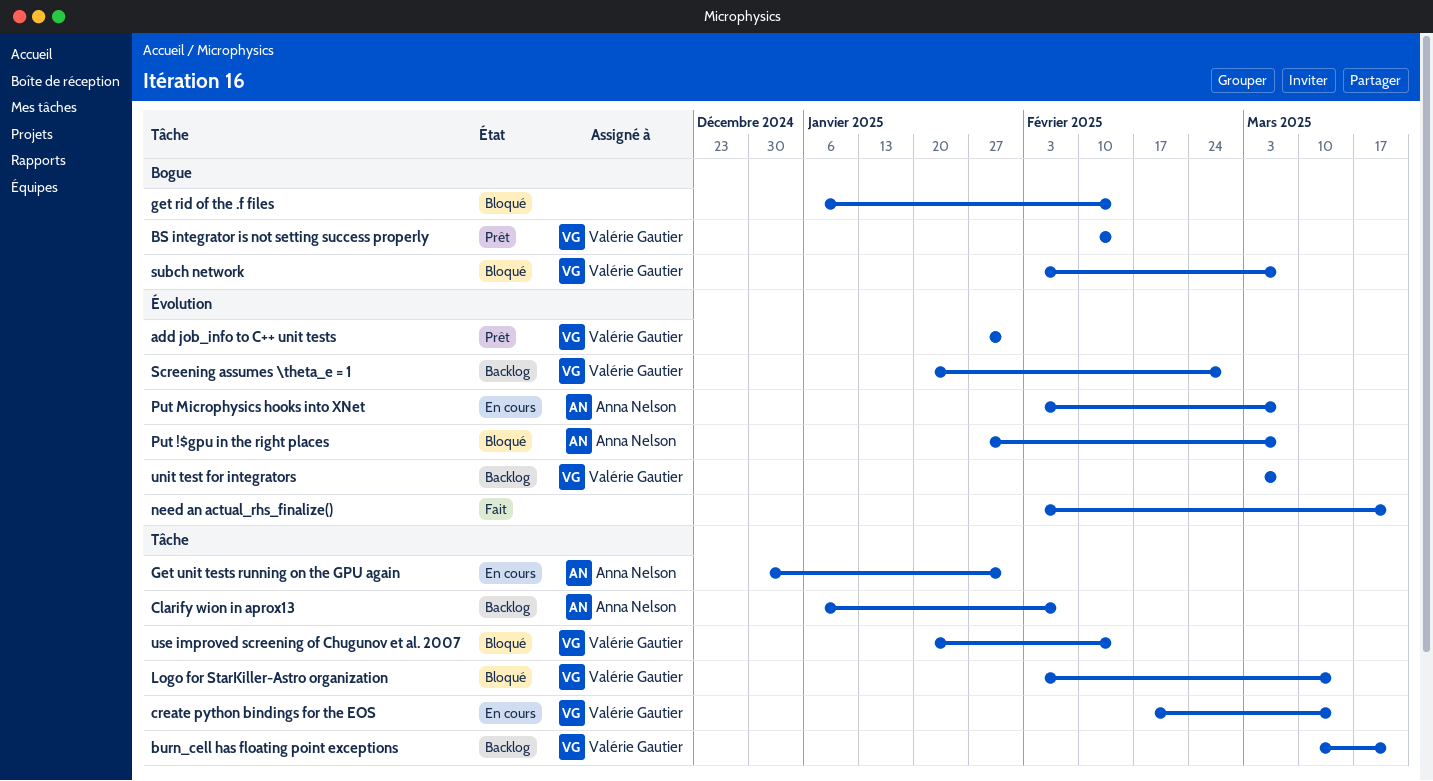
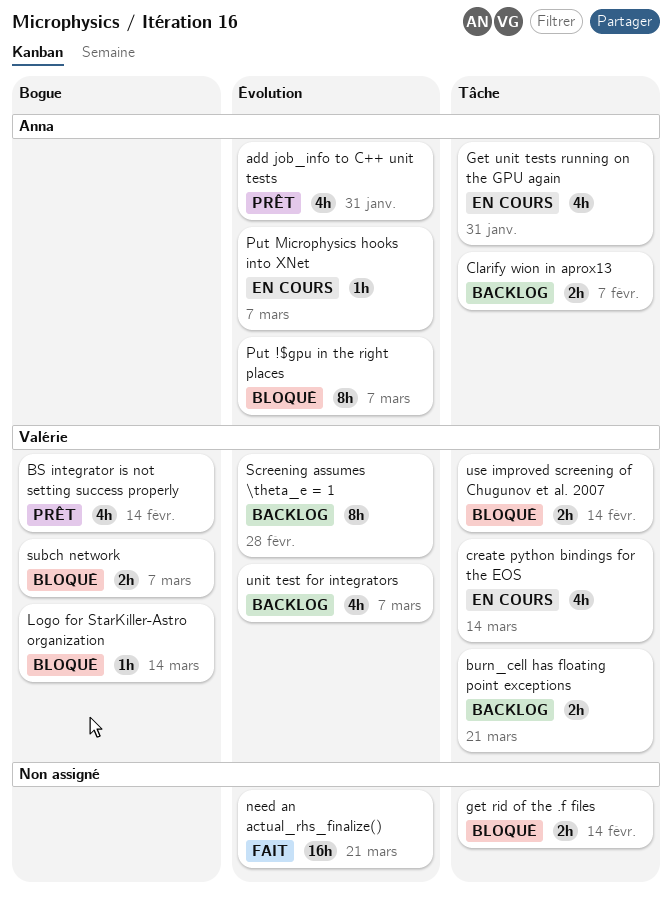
add job_info to C++ unit tests, owner: Valérie Gautier -> Anna Nelson
get rid of the .f files, label: Bogue -> Tâche
Logo for StarKiller-Astro organization, label: Tâche -> Bogue

